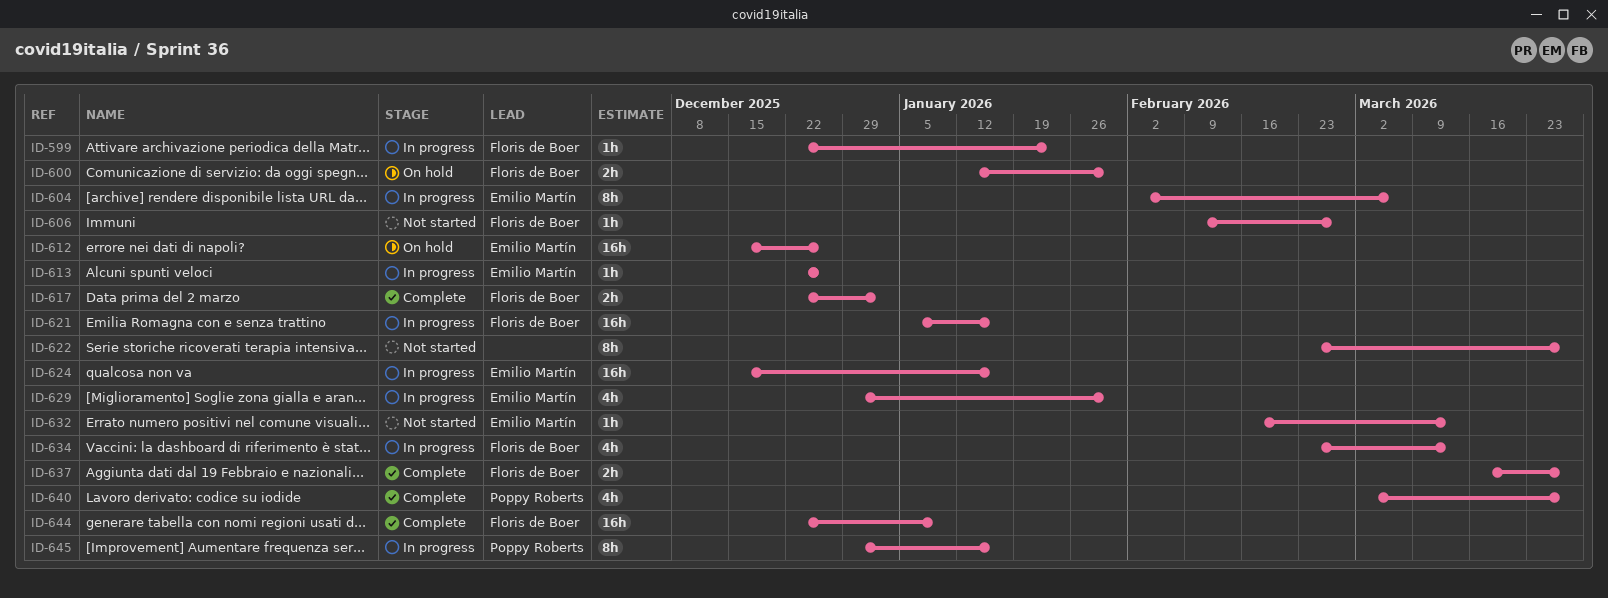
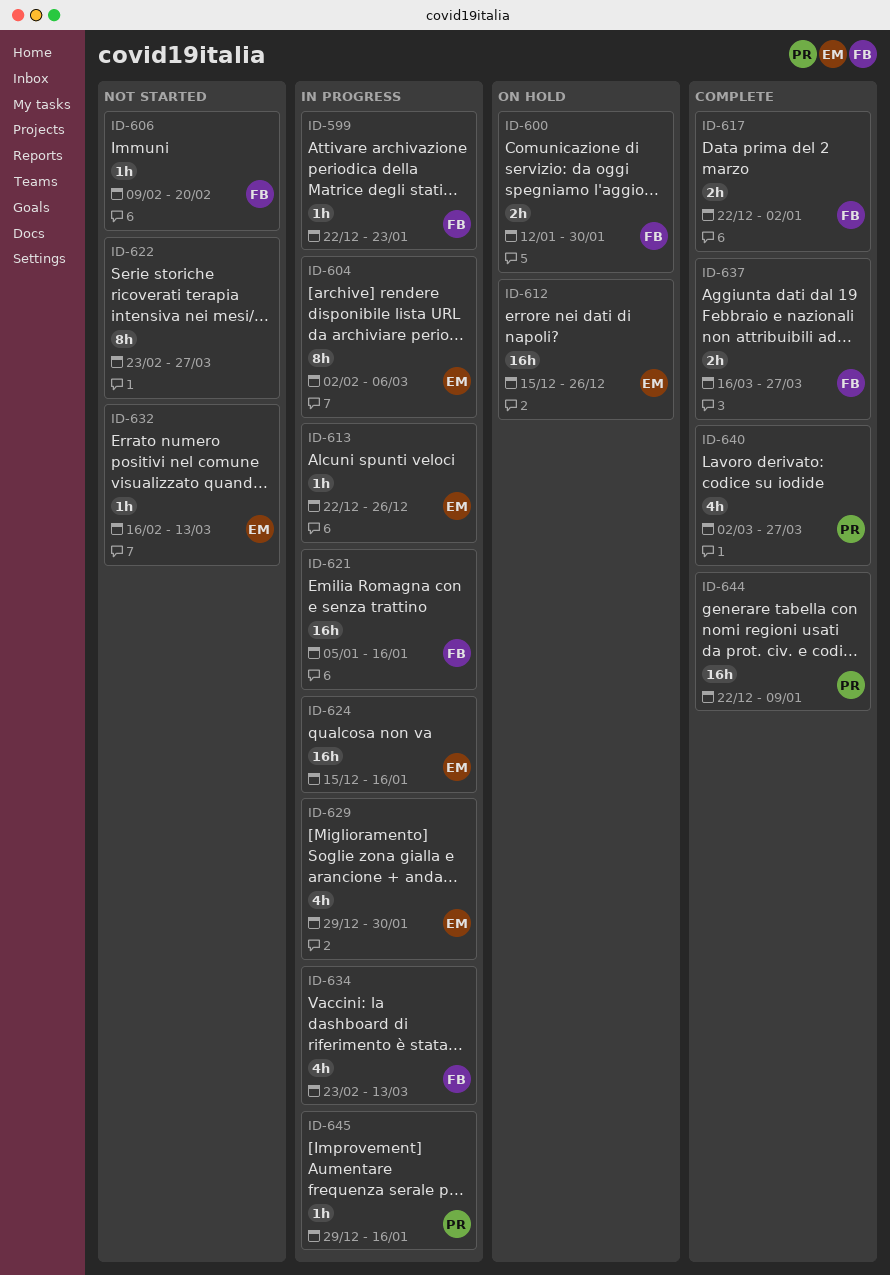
ID-606, due: Feb 27 -> Feb 20
ID-644, owner: Floris de Boer -> Poppy Roberts
ID-645, estimate: 8h -> 1h

